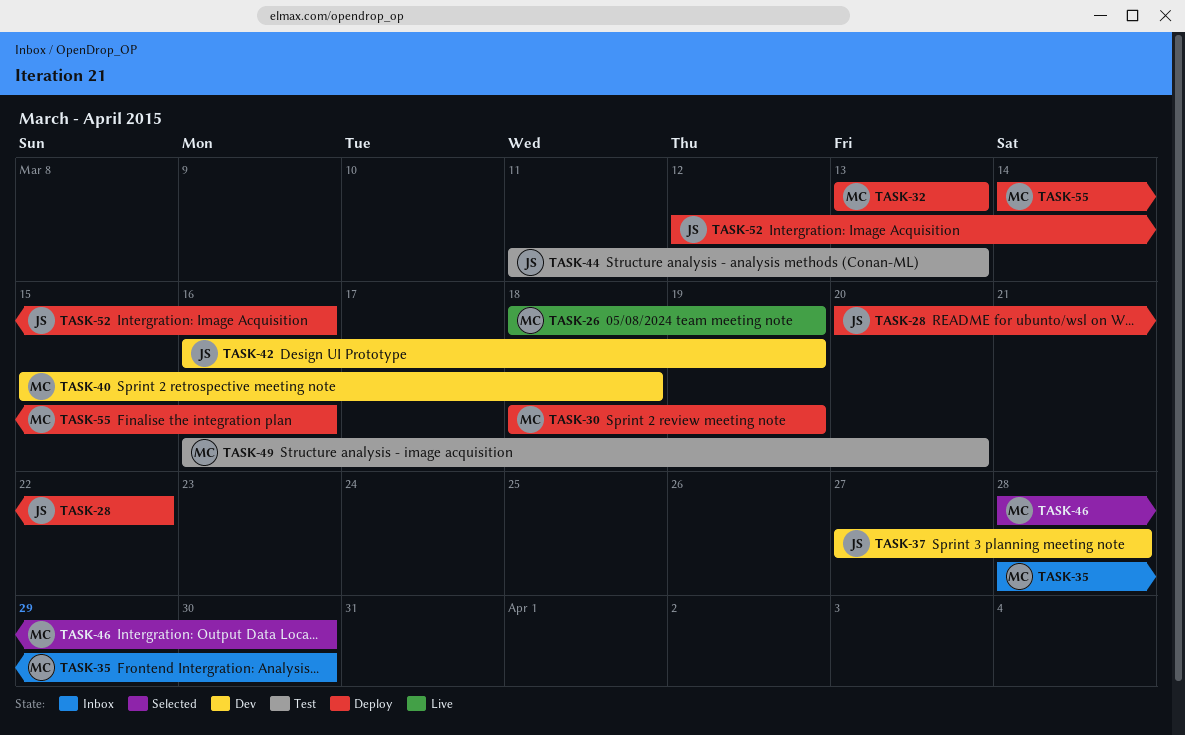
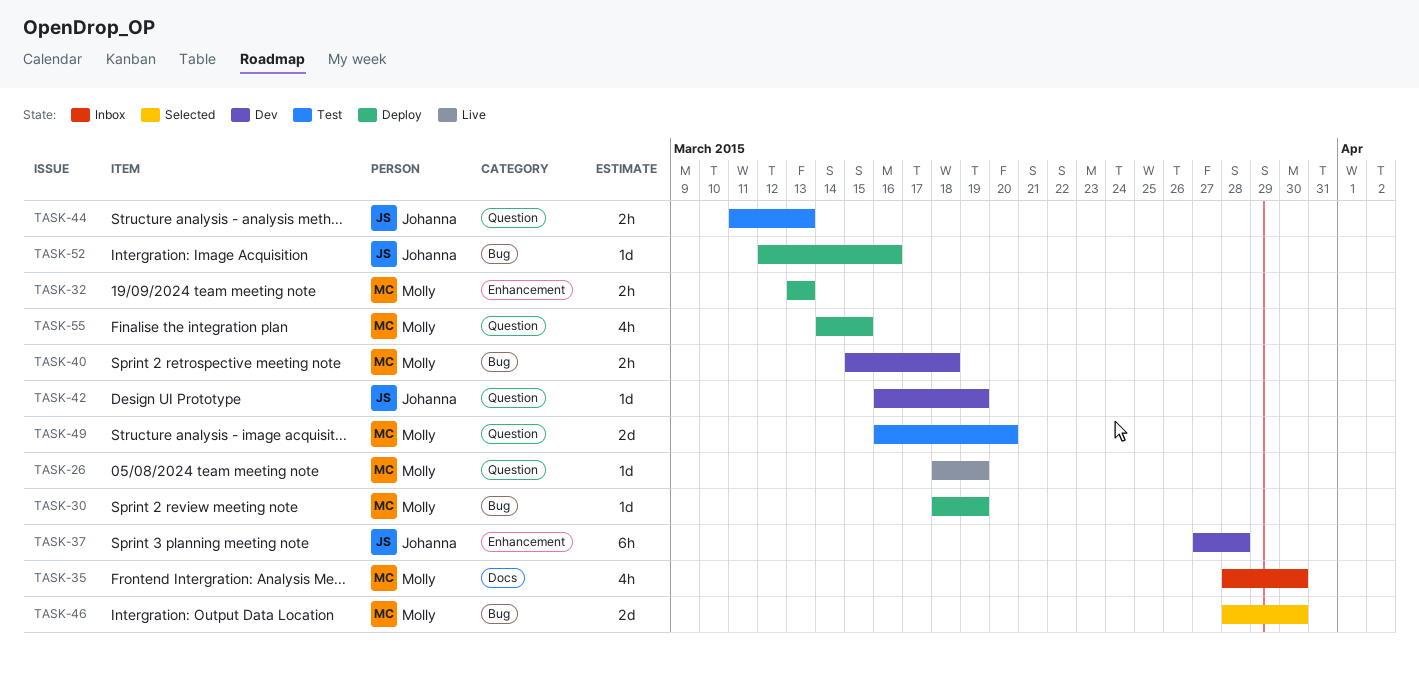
TASK-28: present -> none
TASK-55, due: Mar 16 -> Mar 15

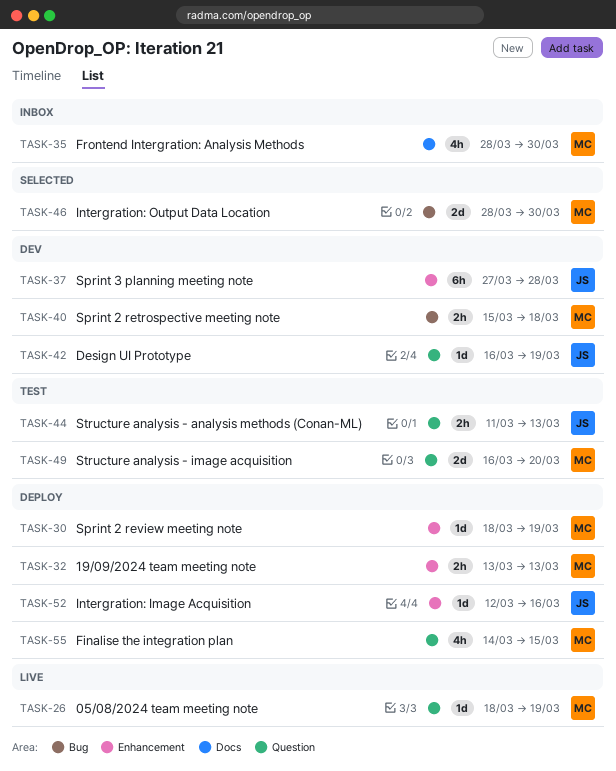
TASK-30, label: Bug -> Enhancement
TASK-52, label: Bug -> Enhancement

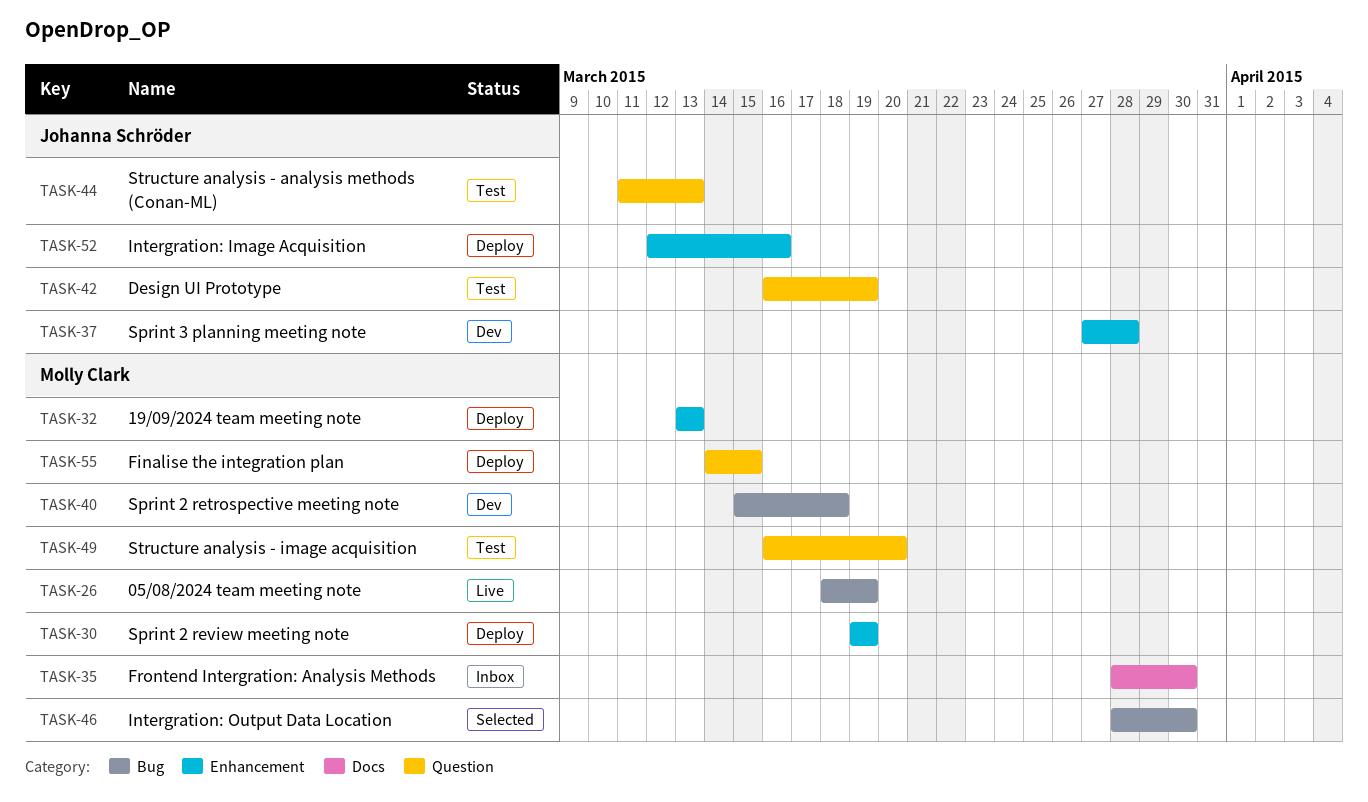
TASK-26, label: Question -> Bug
TASK-30, start: Mar 18 -> Mar 19
TASK-42, status: Dev -> Test

